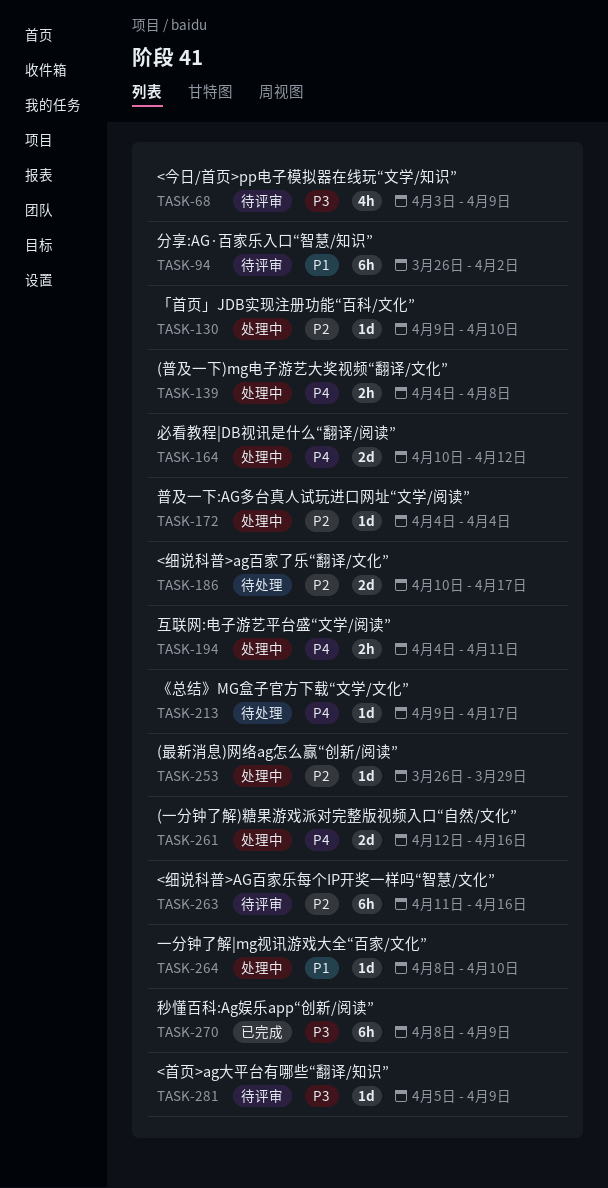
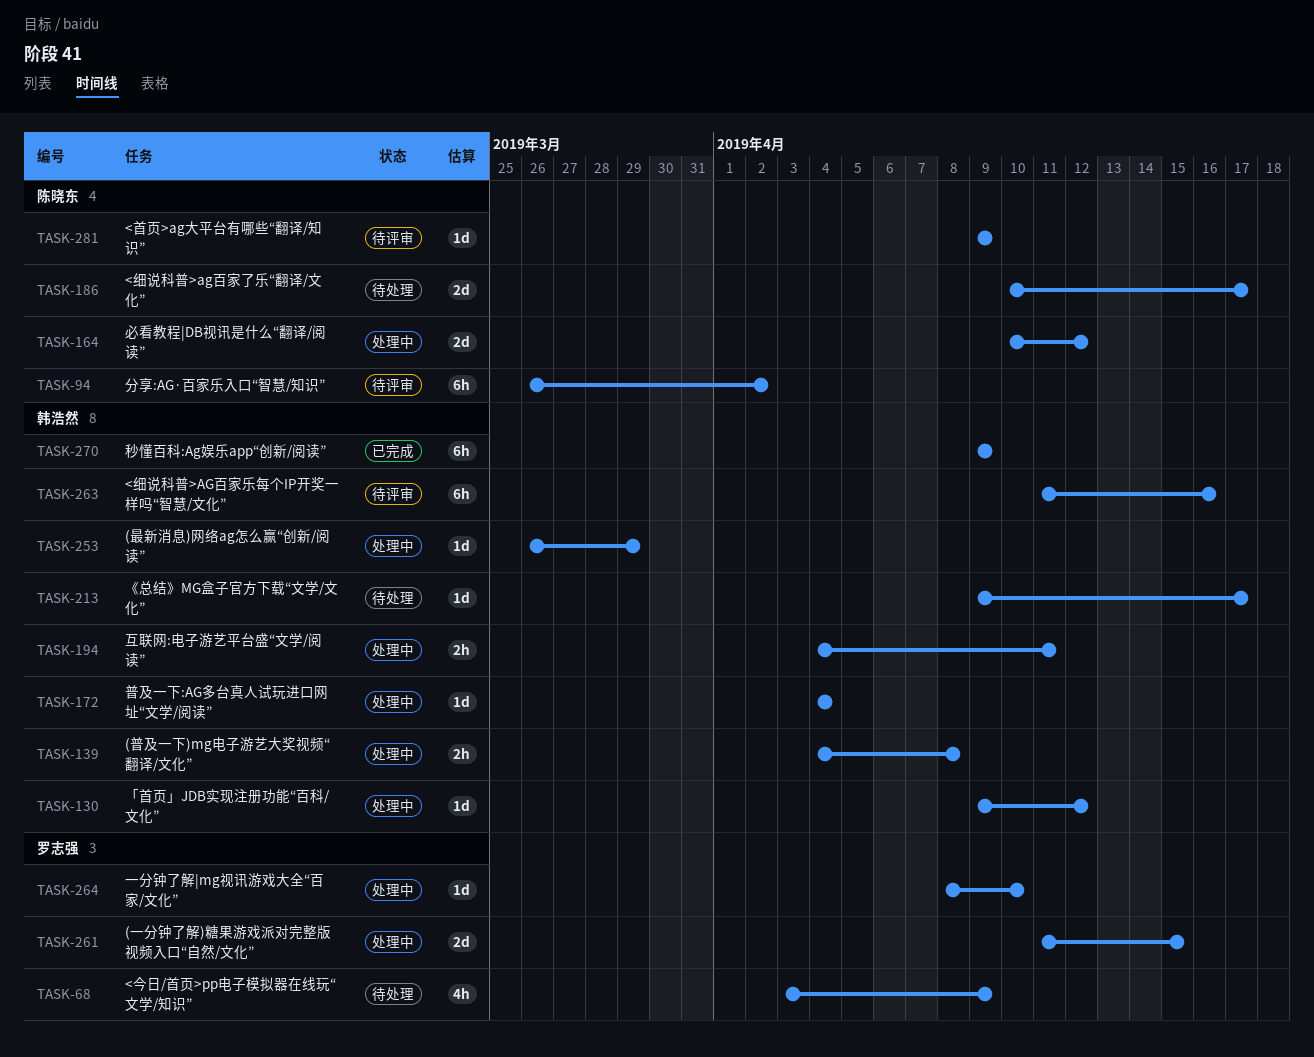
TASK-68, status: 待评审 -> 待处理
TASK-130, due: Apr 10 -> Apr 12
TASK-261, start: Apr 12 -> Apr 11
TASK-261, due: Apr 16 -> Apr 15
TASK-270, start: Apr 8 -> Apr 9
TASK-281, start: Apr 5 -> Apr 9

